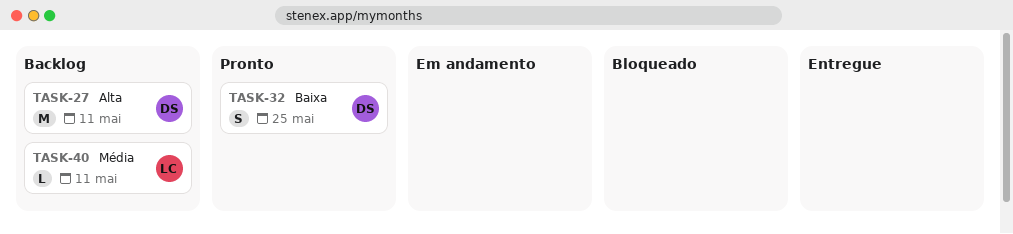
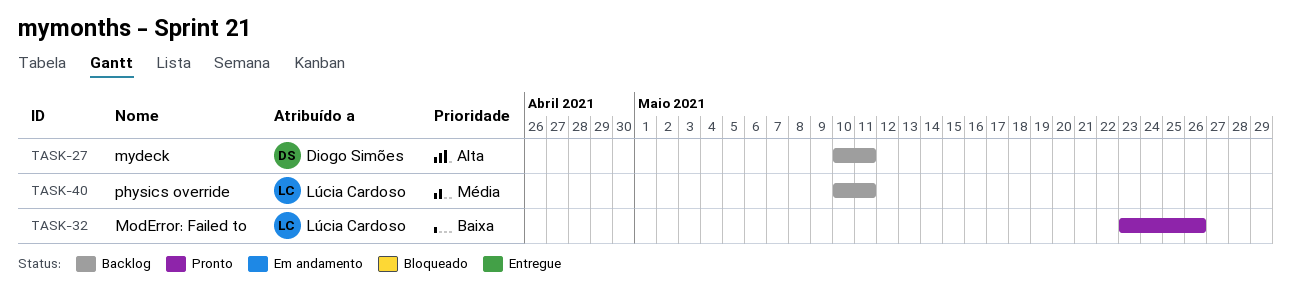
TASK-32, owner: Diogo Simões -> Lúcia Cardoso
TASK-32, due: May 25 -> May 26

